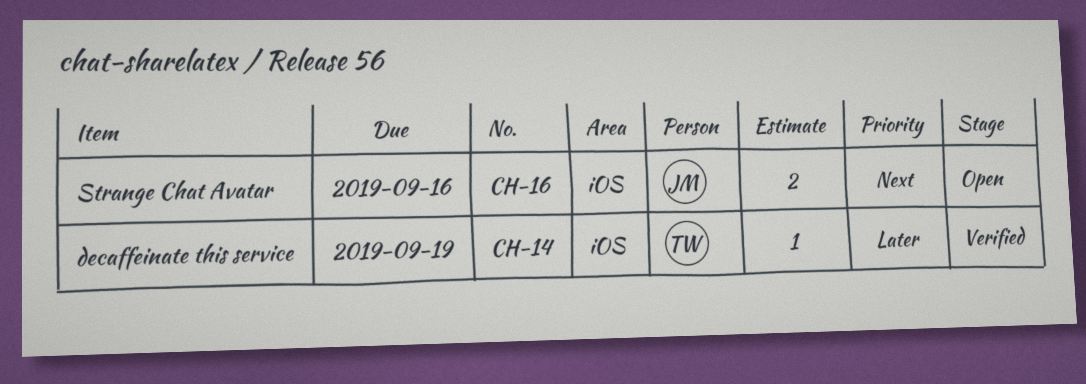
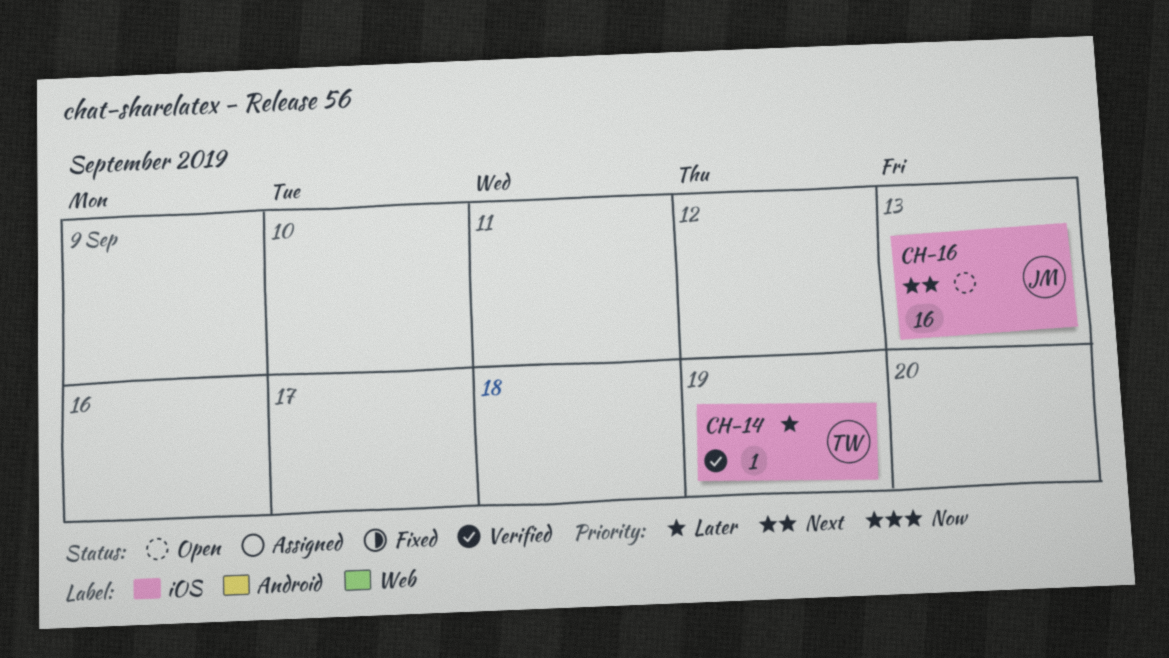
CH-16, estimate: 2 -> 16
CH-16, due: Sep 16 -> Sep 13

